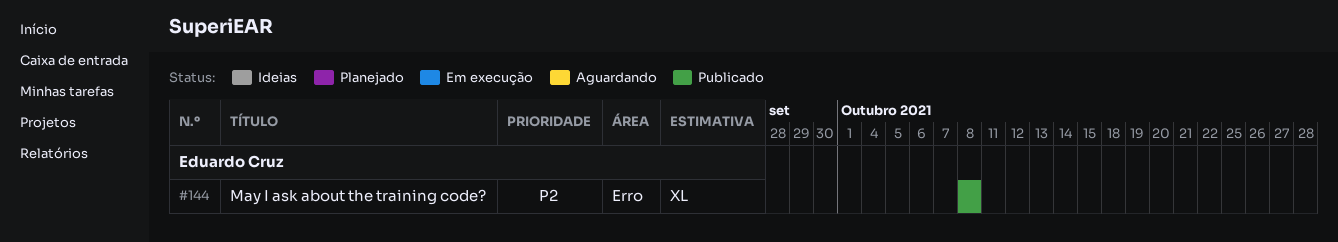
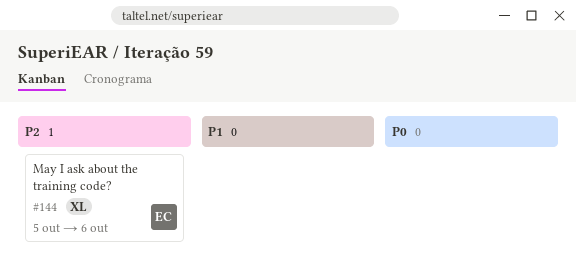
#144, start: Oct 8 -> Oct 5
#144, due: Oct 8 -> Oct 6

